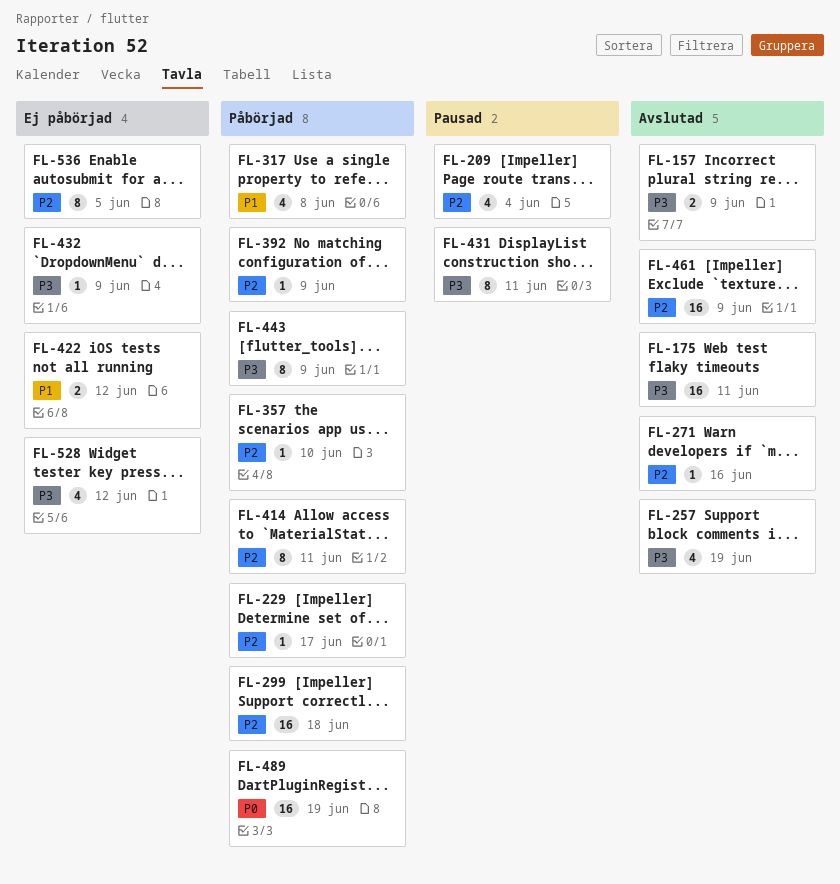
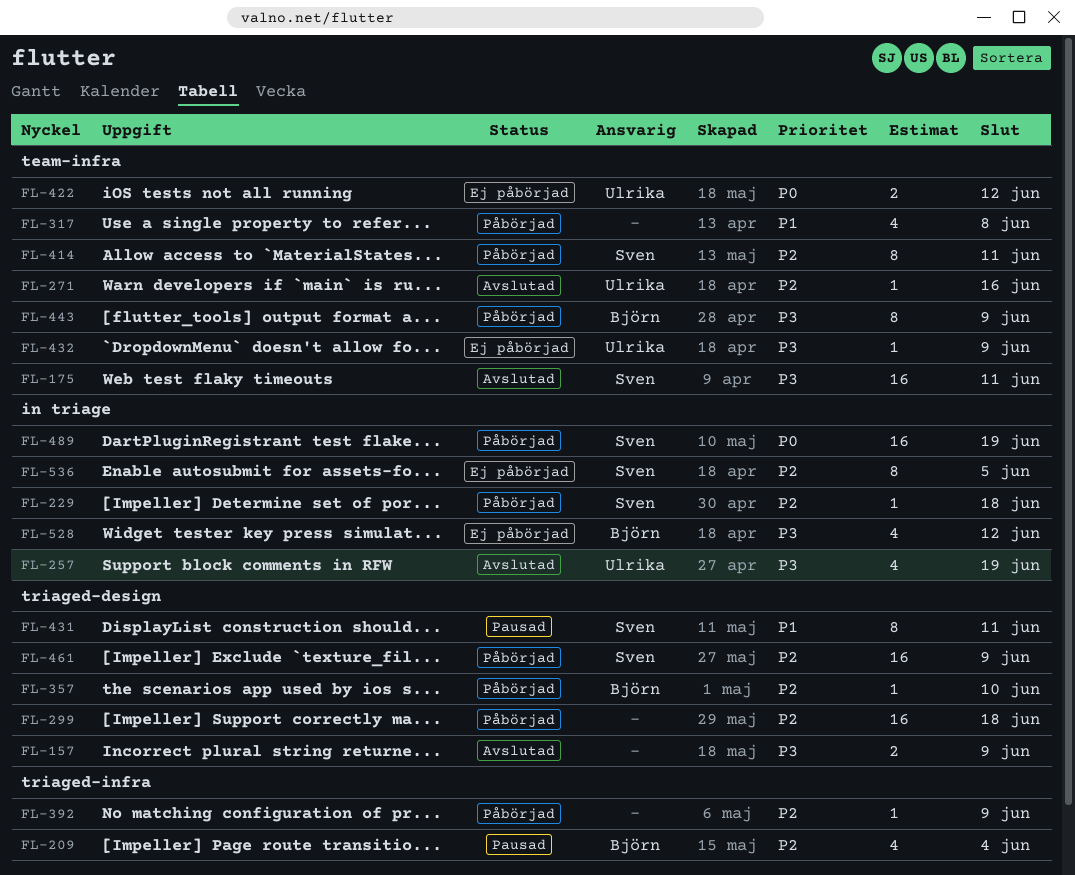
FL-229, due: Jun 17 -> Jun 18
FL-422, priority: P1 -> P0
FL-431, priority: P3 -> P1
FL-461, status: Avslutad -> Påbörjad

